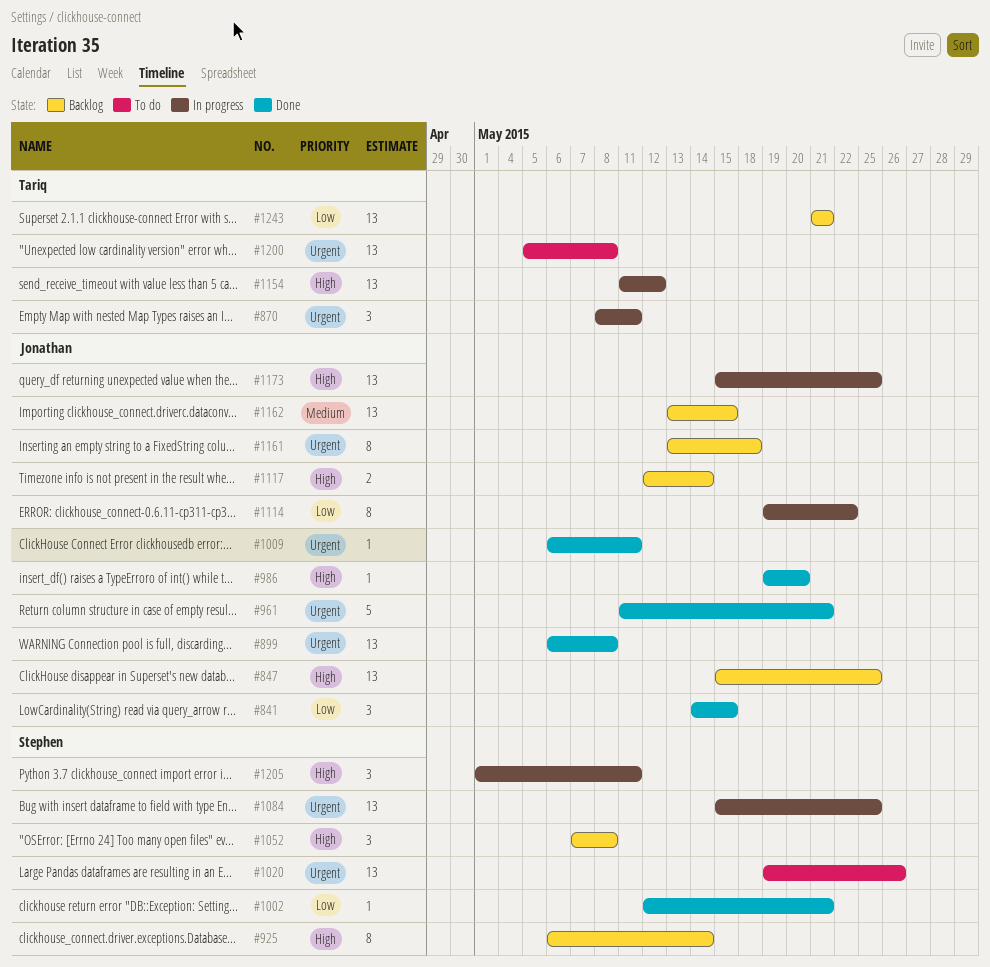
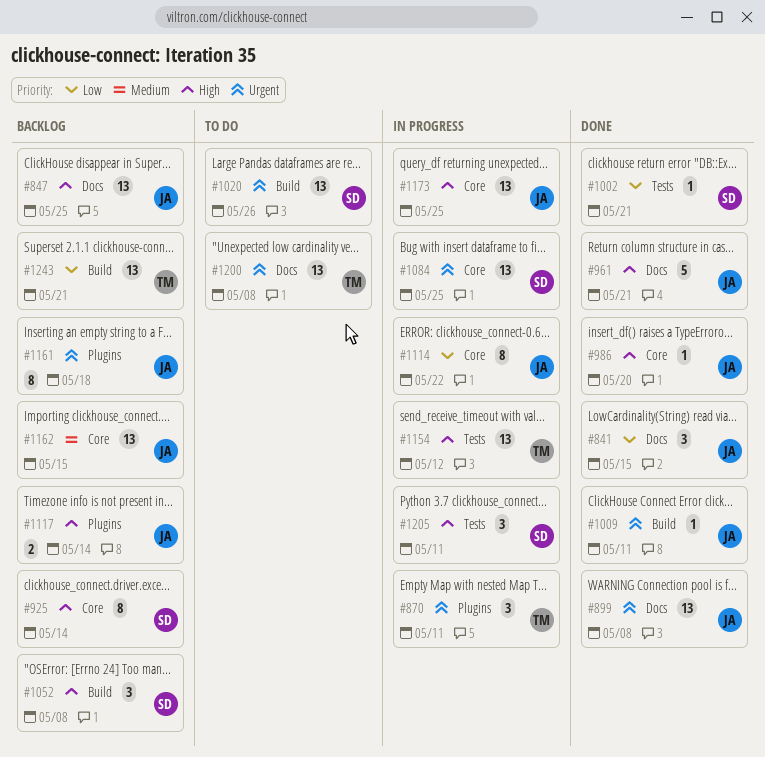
#961, priority: Urgent -> High

